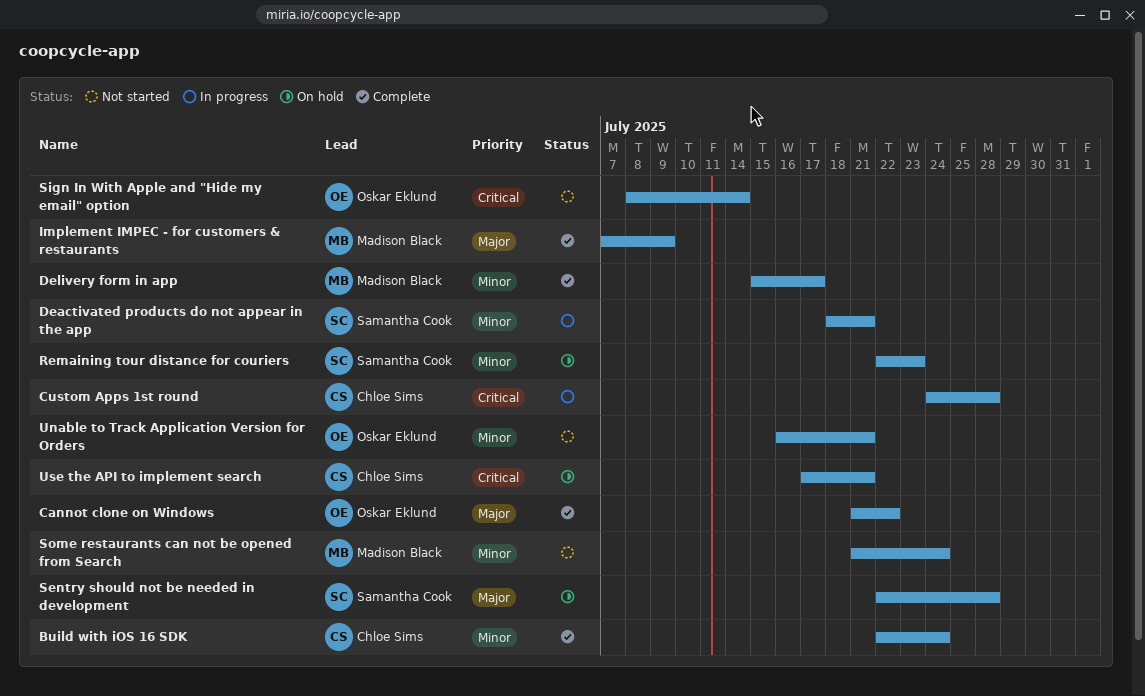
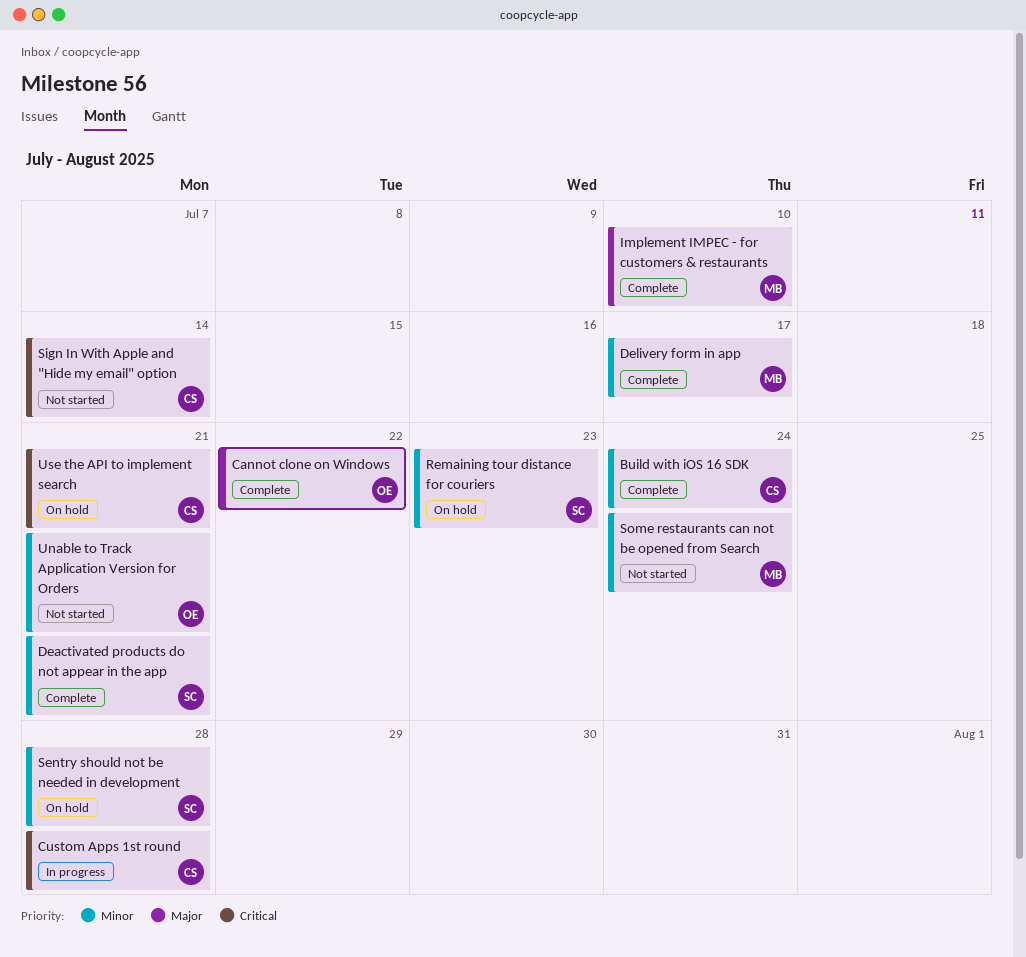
Deactivated products do not appear in the app, status: In progress -> Complete
Implement IMPEC - for customers & restaurants, due: Jul 9 -> Jul 10
Sentry should not be needed in development, priority: Major -> Minor
Sign In With Apple and "Hide my email" option, owner: Oskar Eklund -> Chloe Sims

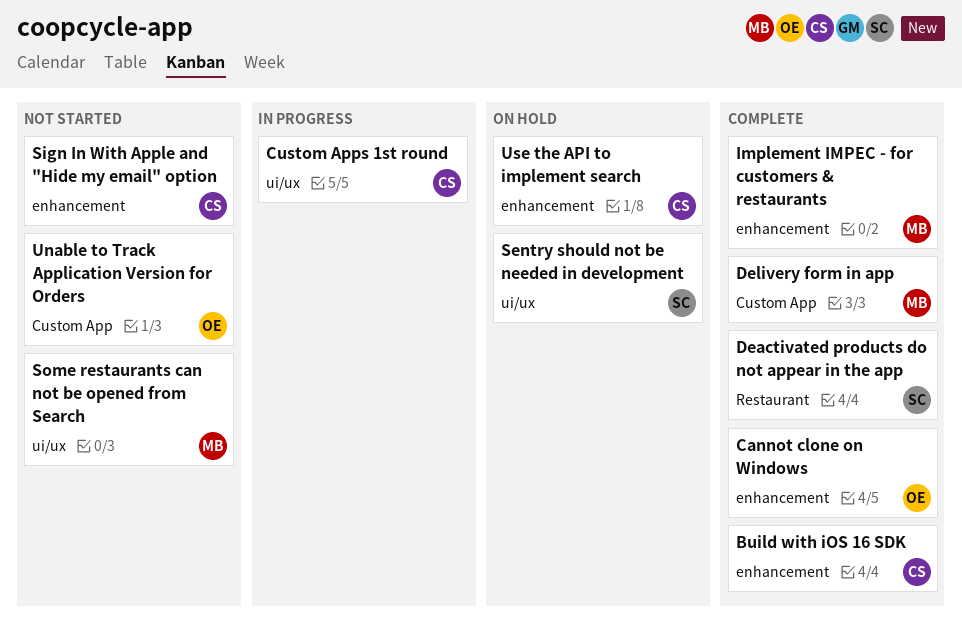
Remaining tour distance for couriers: present -> none

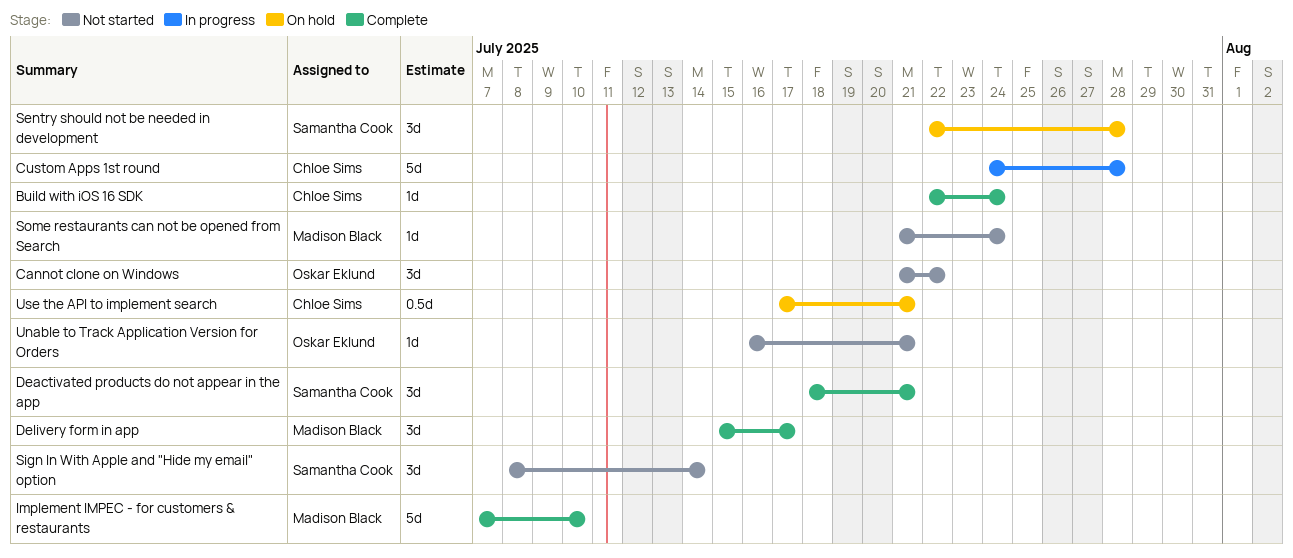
Cannot clone on Windows, status: Complete -> Not started
Sign In With Apple and "Hide my email" option, owner: Chloe Sims -> Samantha Cook

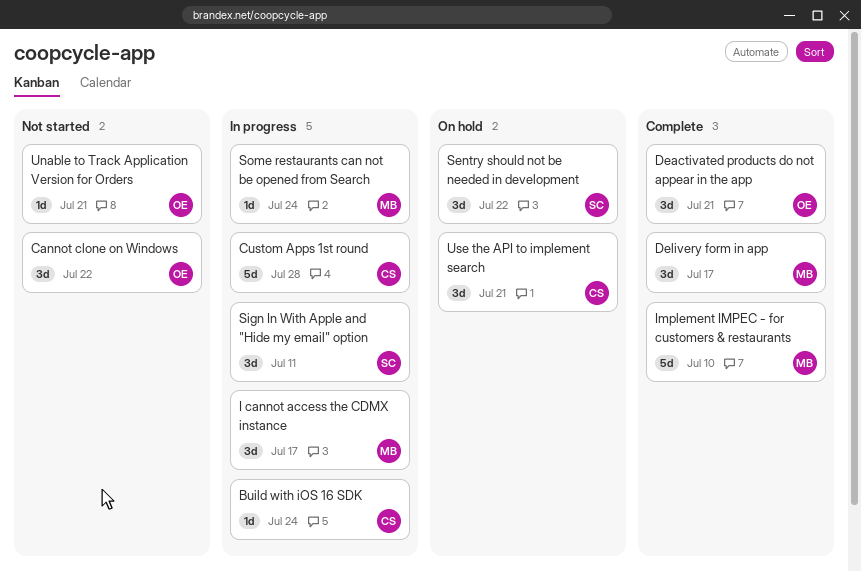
Build with iOS 16 SDK, status: Complete -> In progress
Deactivated products do not appear in the app, owner: Samantha Cook -> Oskar Eklund
I cannot access the CDMX instance: none -> present
Sentry should not be needed in development, due: Jul 28 -> Jul 22
Sign In With Apple and "Hide my email" option, status: Not started -> In progress
Sign In With Apple and "Hide my email" option, due: Jul 14 -> Jul 11
Some restaurants can not be opened from Search, status: Not started -> In progress
Use the API to implement search, estimate: 0.5d -> 3d

